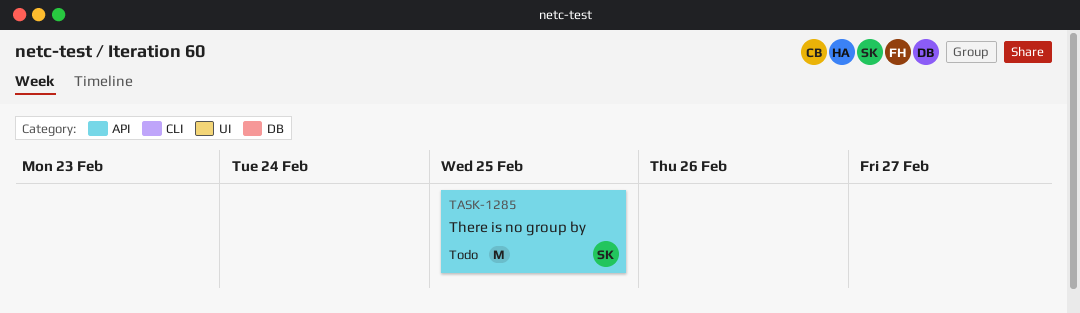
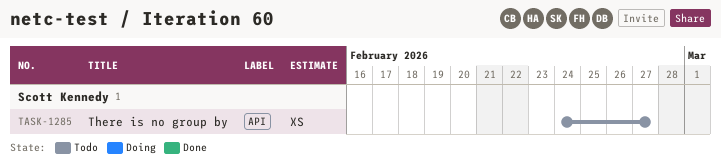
TASK-1285, estimate: M -> XS
TASK-1285, due: Feb 25 -> Feb 27

